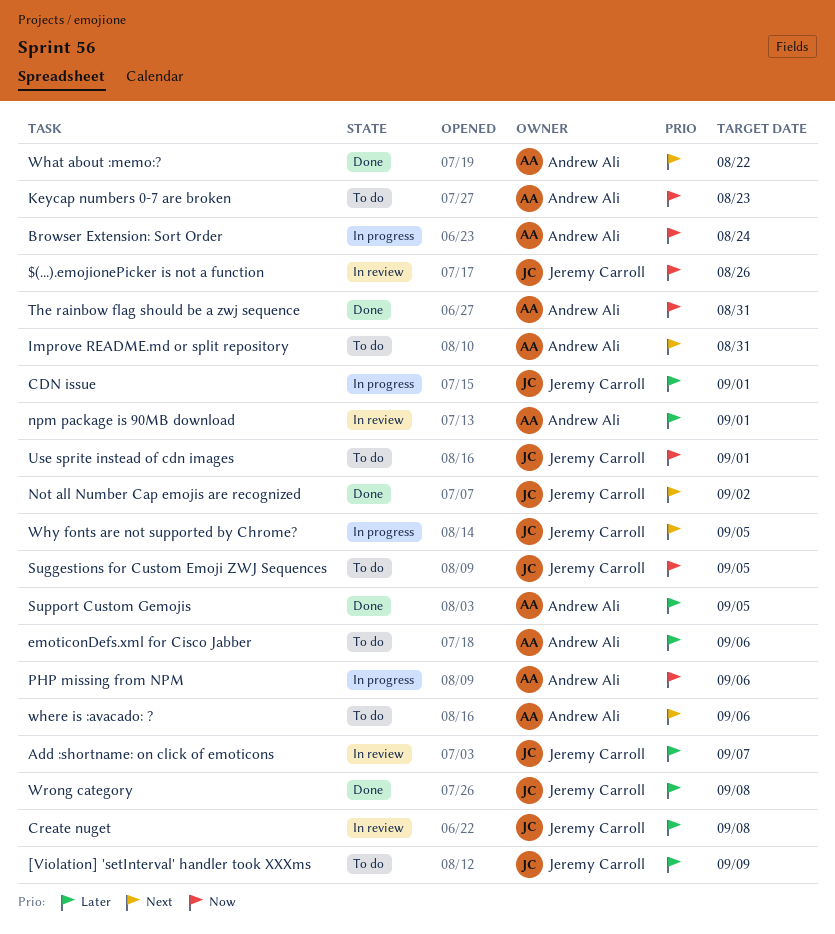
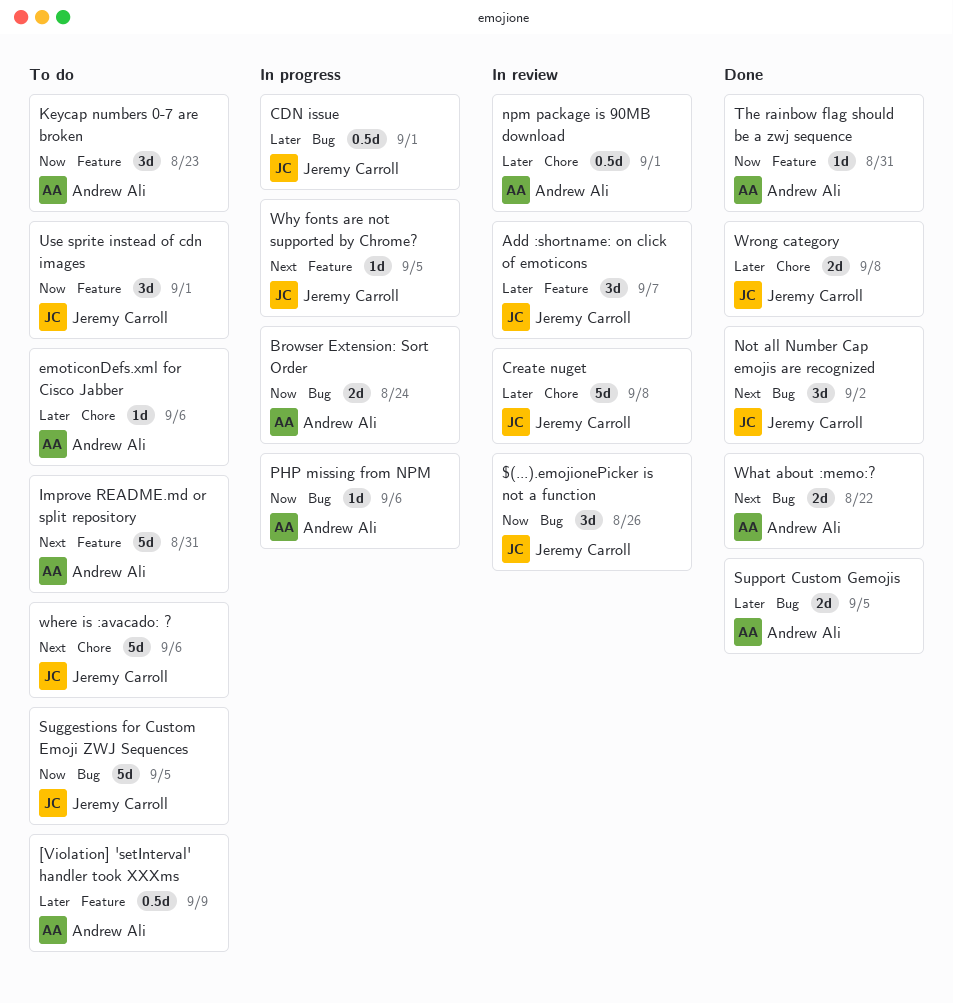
[Violation] 'setInterval' handler took XXXms, owner: Jeremy Carroll -> Andrew Ali
where is :avacado: ?, owner: Andrew Ali -> Jeremy Carroll

